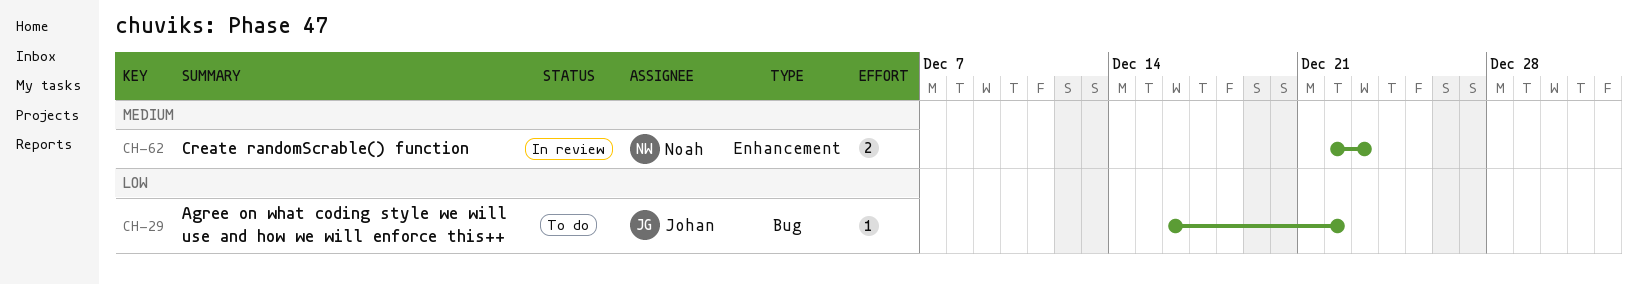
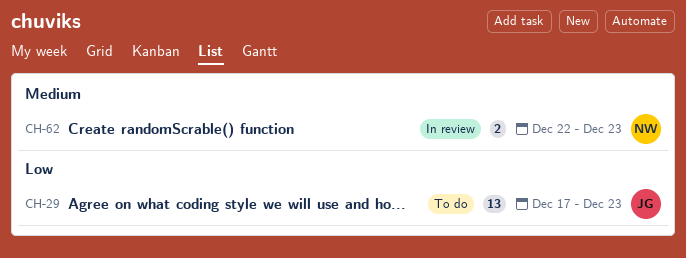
CH-29, estimate: 1 -> 13
CH-29, start: Dec 16 -> Dec 17
CH-29, due: Dec 22 -> Dec 23

